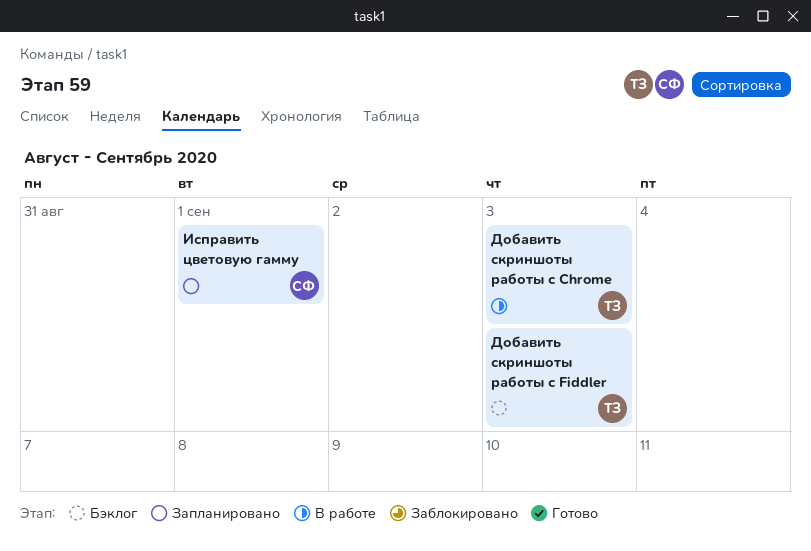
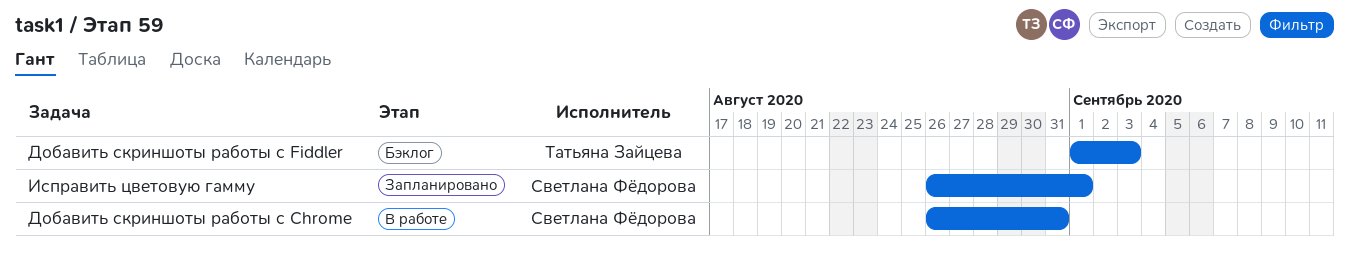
Добавить скриншоты работы с Chrome, owner: Татьяна Зайцева -> Светлана Фёдорова
Добавить скриншоты работы с Chrome, due: Sep 3 -> Aug 31

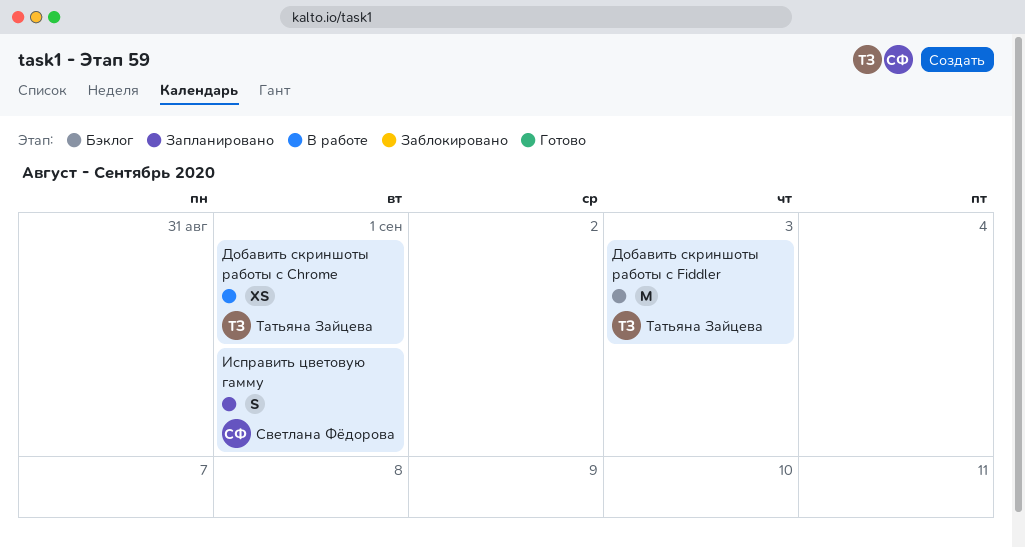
Добавить скриншоты работы с Chrome, owner: Светлана Фёдорова -> Татьяна Зайцева
Добавить скриншоты работы с Chrome, due: Aug 31 -> Sep 1

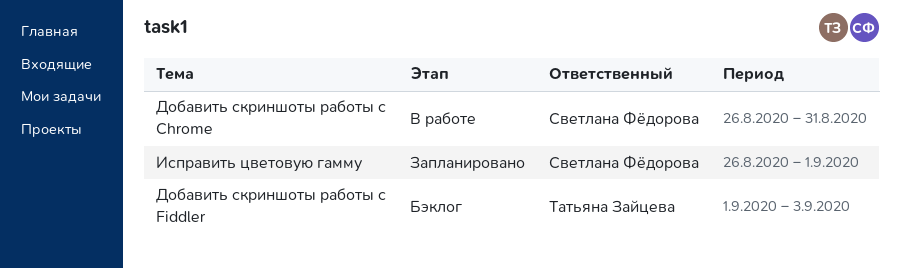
Добавить скриншоты работы с Chrome, owner: Татьяна Зайцева -> Светлана Фёдорова
Добавить скриншоты работы с Chrome, due: Sep 1 -> Aug 31

